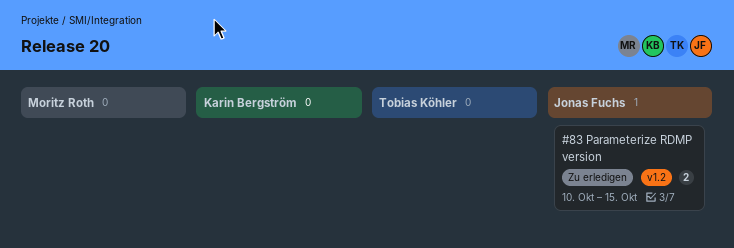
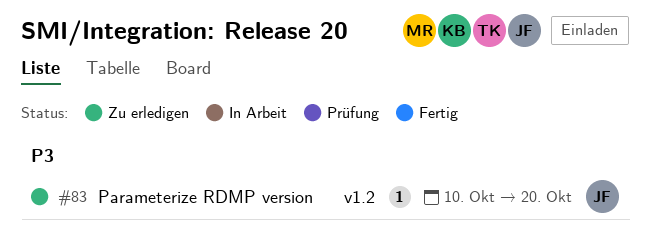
#83, estimate: 2 -> 1
#83, due: Oct 15 -> Oct 20

